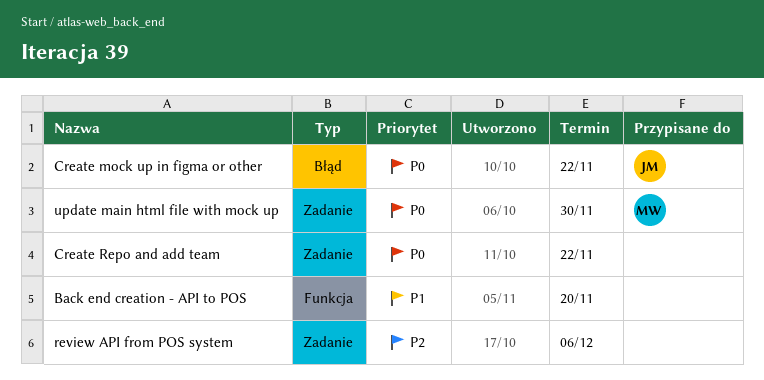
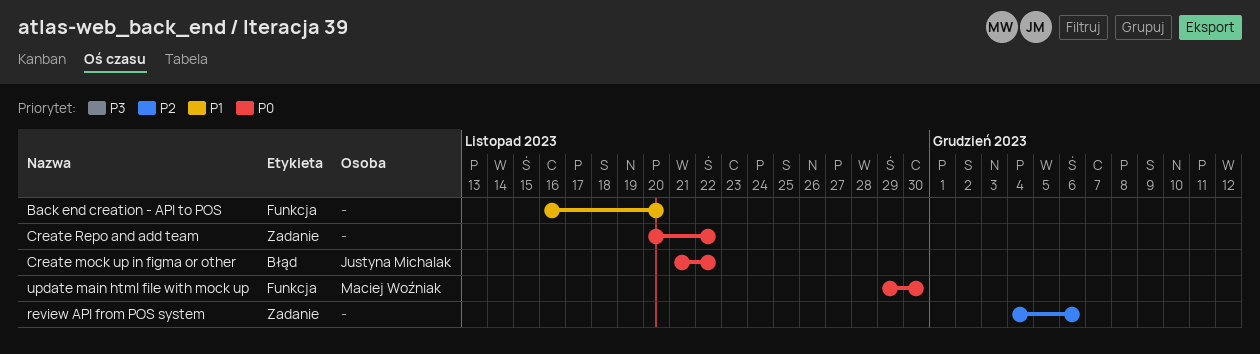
update main html file with mock up, label: Zadanie -> Funkcja

